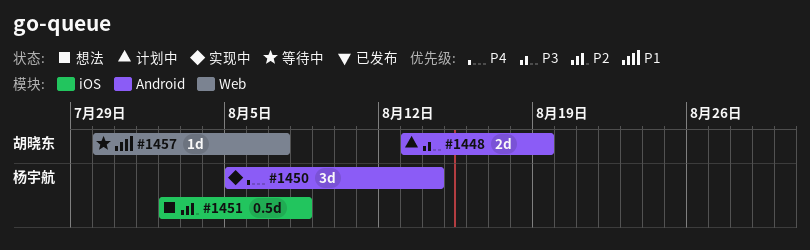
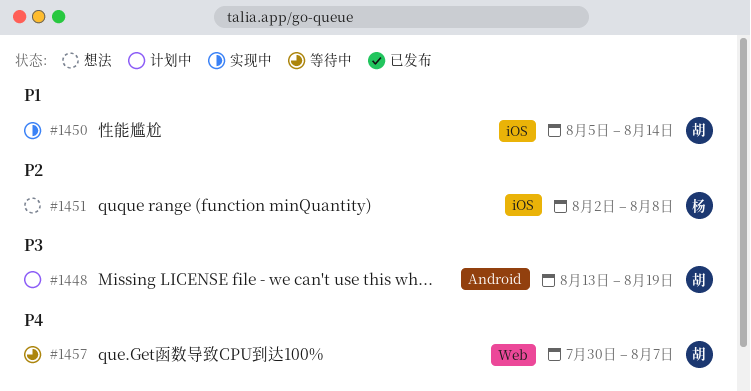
#1450, owner: 杨宇航 -> 胡晓东
#1450, priority: P4 -> P1
#1450, label: Android -> iOS
#1457, priority: P1 -> P4

